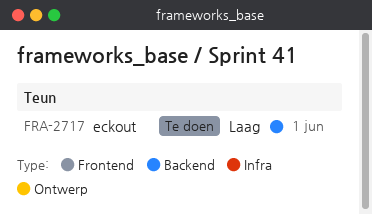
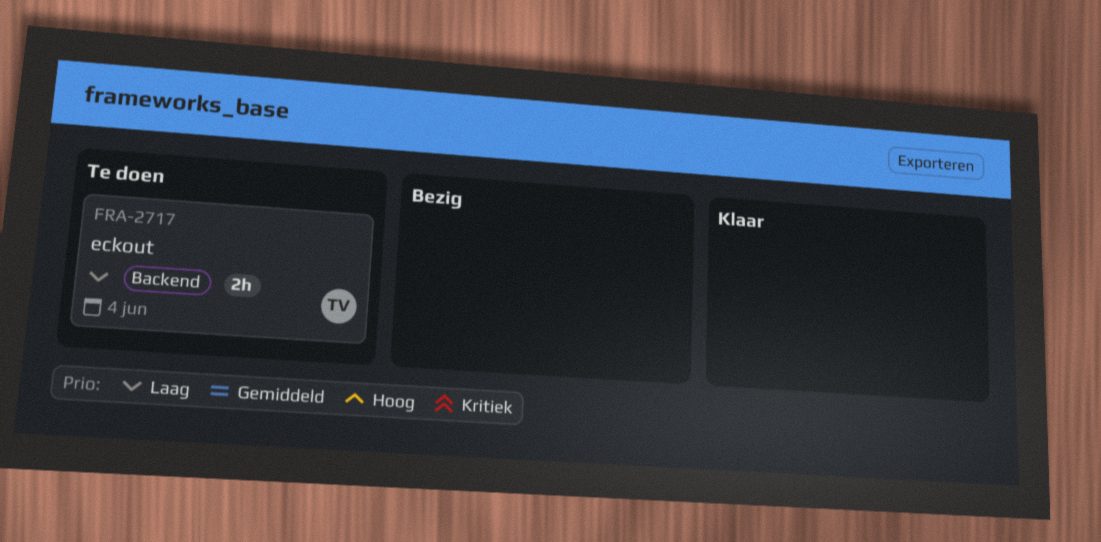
FRA-2717, due: Jun 1 -> Jun 4

